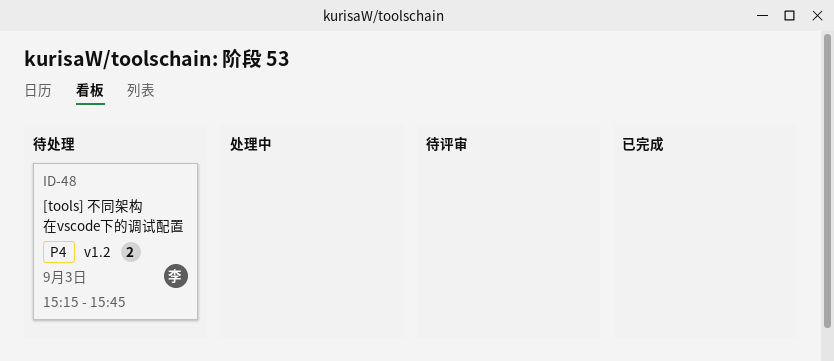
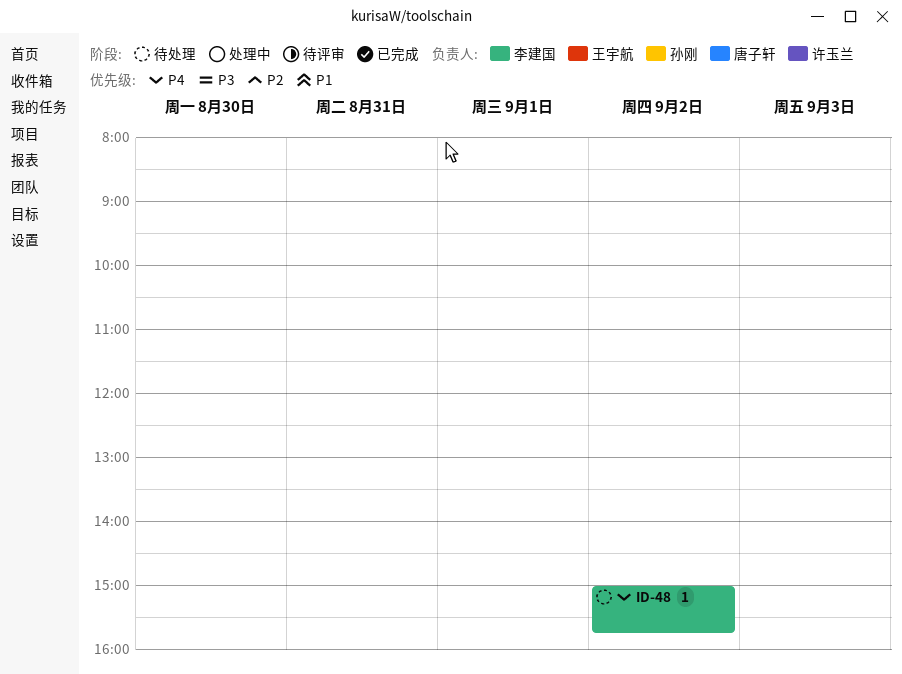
ID-48, estimate: 2 -> 1
ID-48, day: Sep 3 -> Sep 2
ID-48, begins: 15:15 -> 15:00

